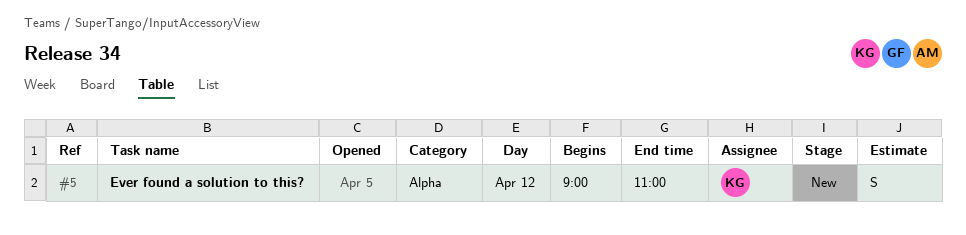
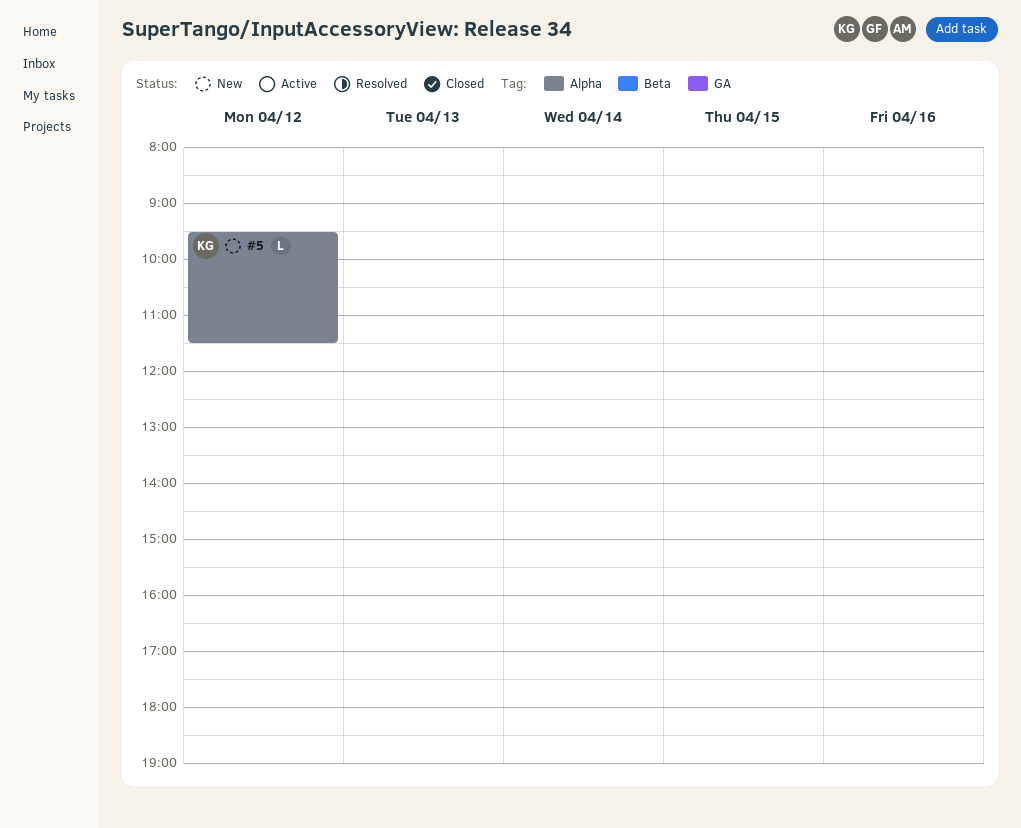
#5, estimate: S -> L
#5, begins: 09:00 -> 09:30
#5, ends: 11:00 -> 11:30

